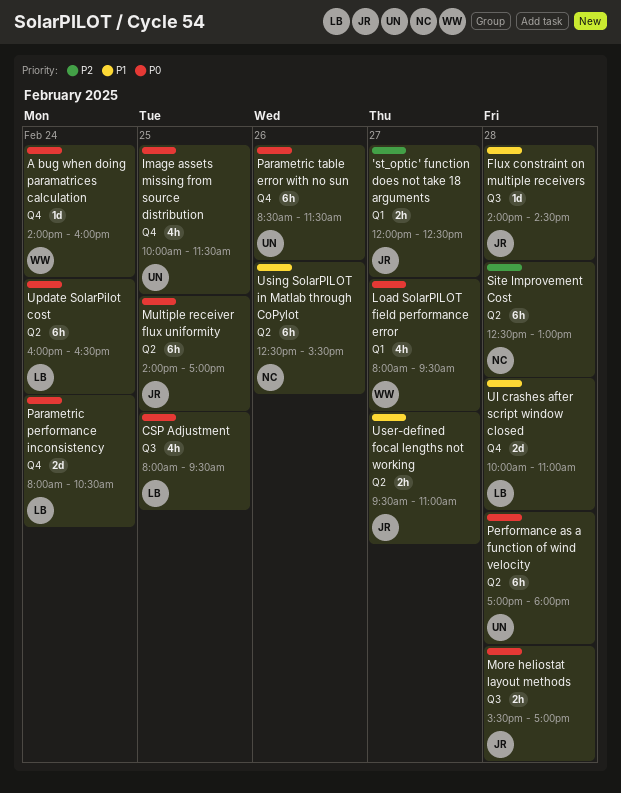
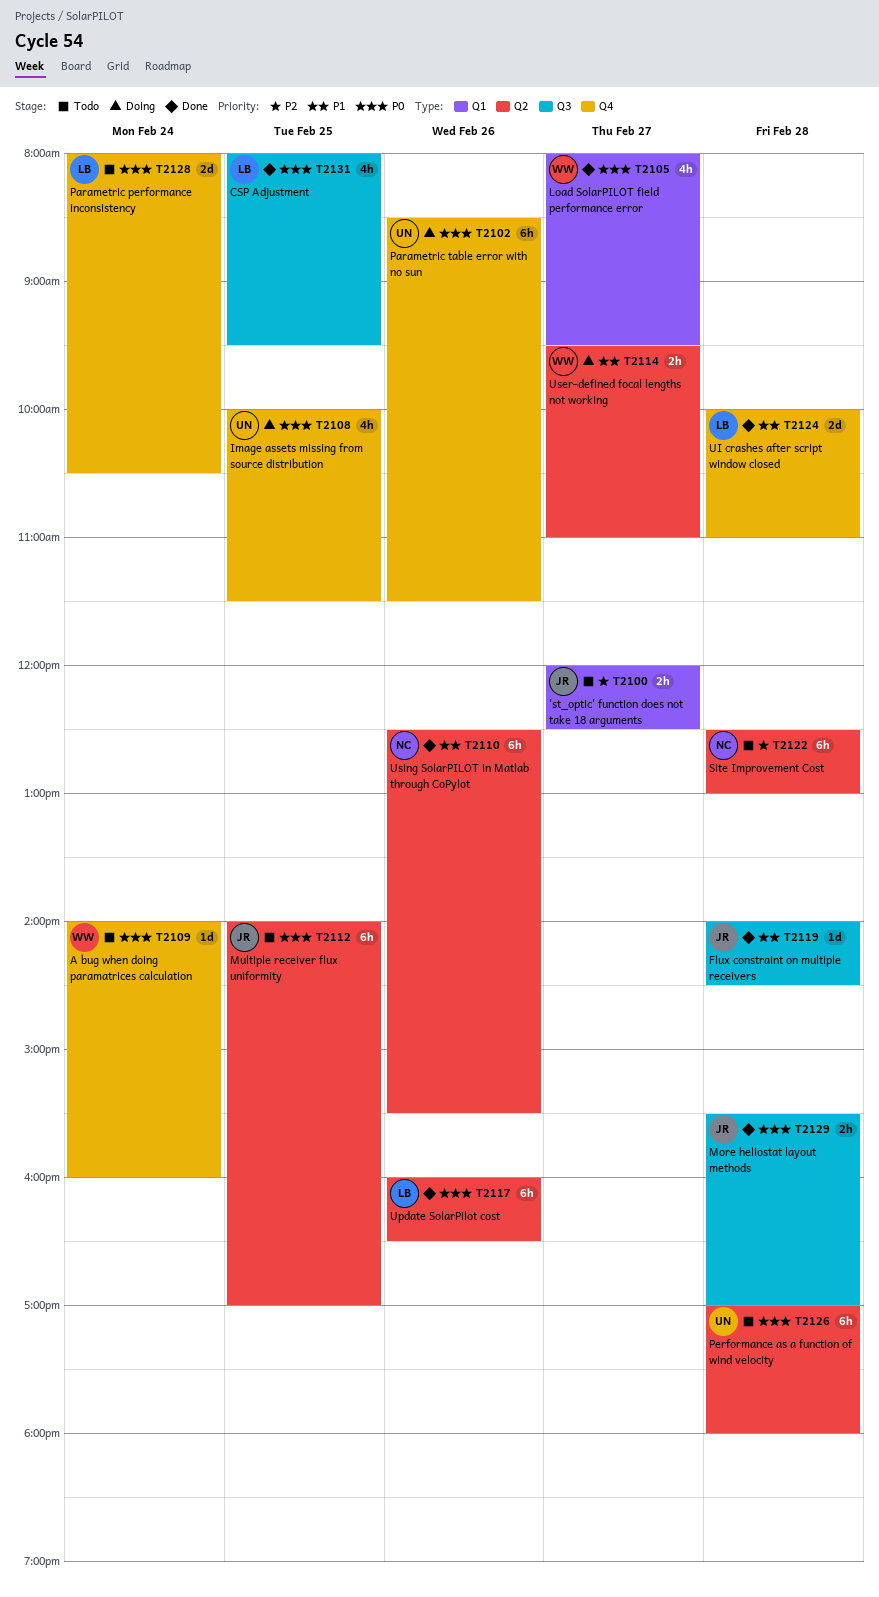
Update SolarPilot cost, day: Feb 24 -> Feb 26
User-defined focal lengths not working, owner: JR -> WW

